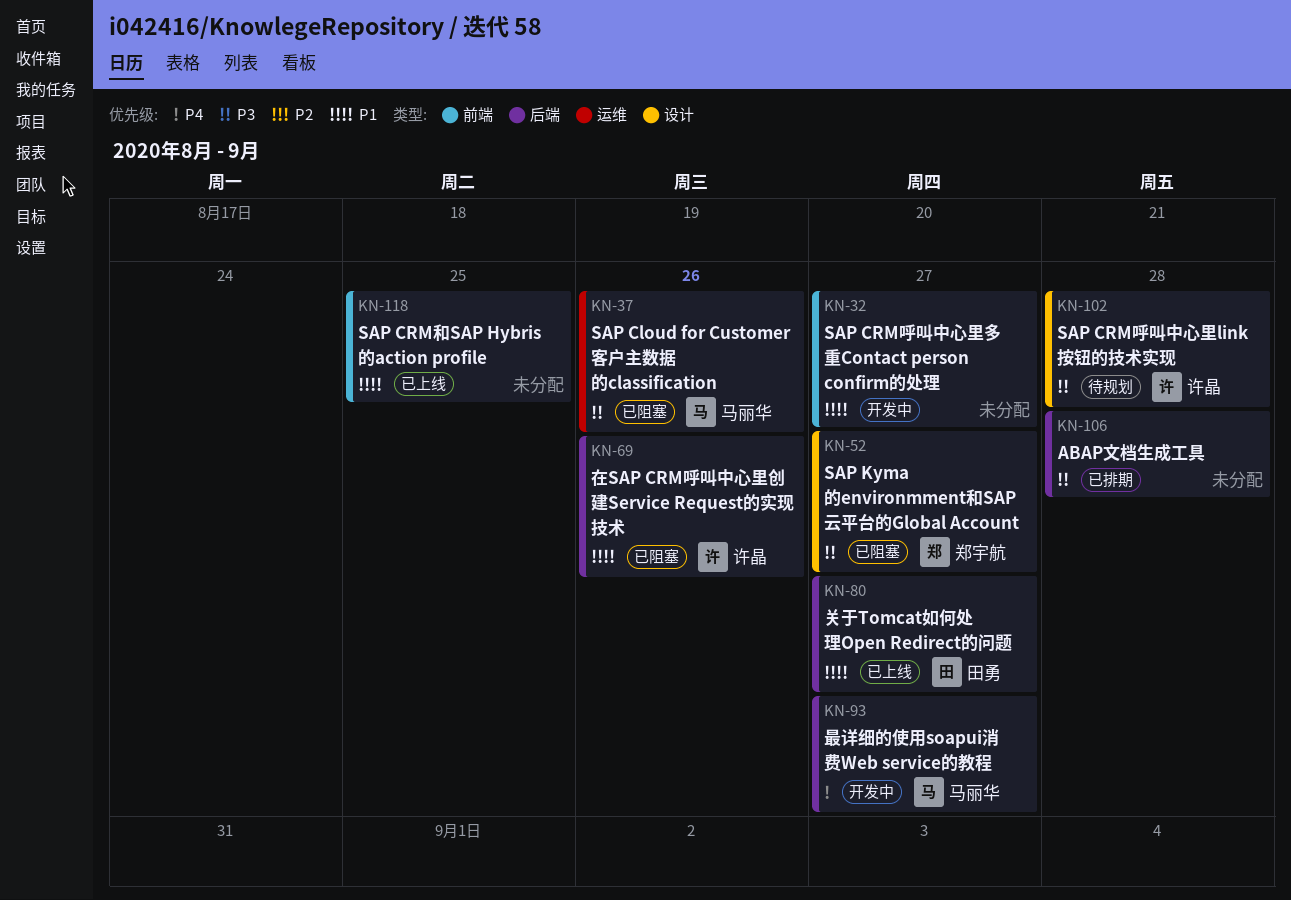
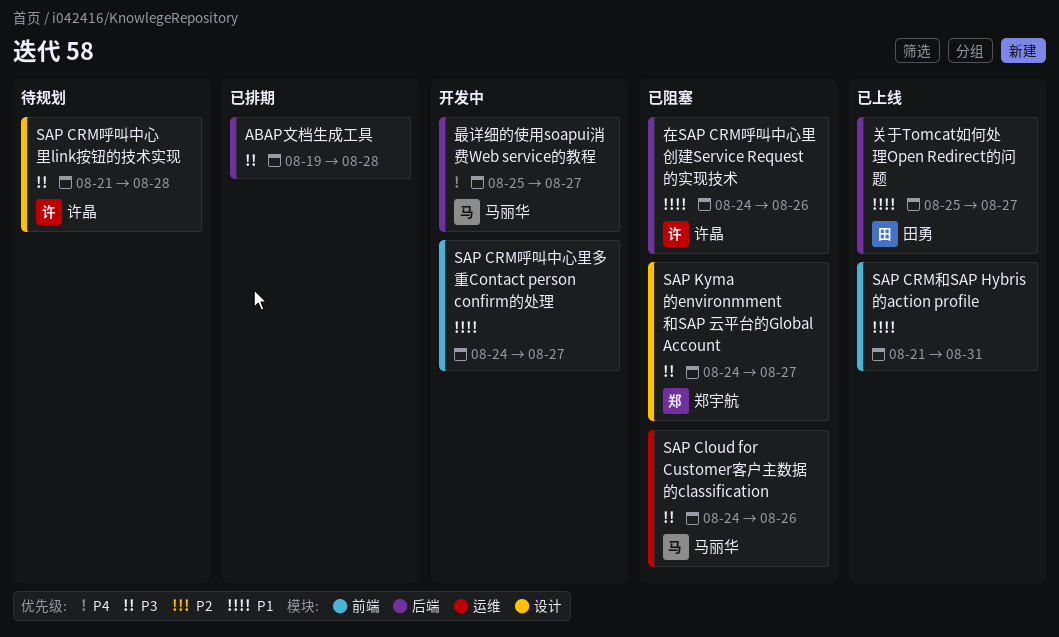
SAP CRM和SAP Hybris的action profile, due: Aug 25 -> Aug 31

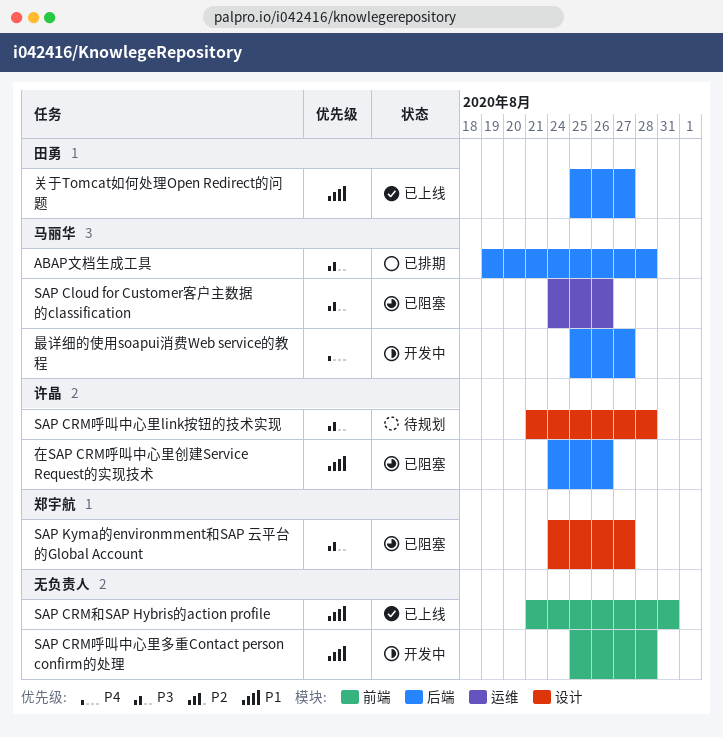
ABAP文档生成工具, owner: none -> 马丽华
SAP CRM呼叫中心里多重Contact person confirm的处理, start: Aug 24 -> Aug 25
SAP CRM呼叫中心里多重Contact person confirm的处理, due: Aug 27 -> Aug 28

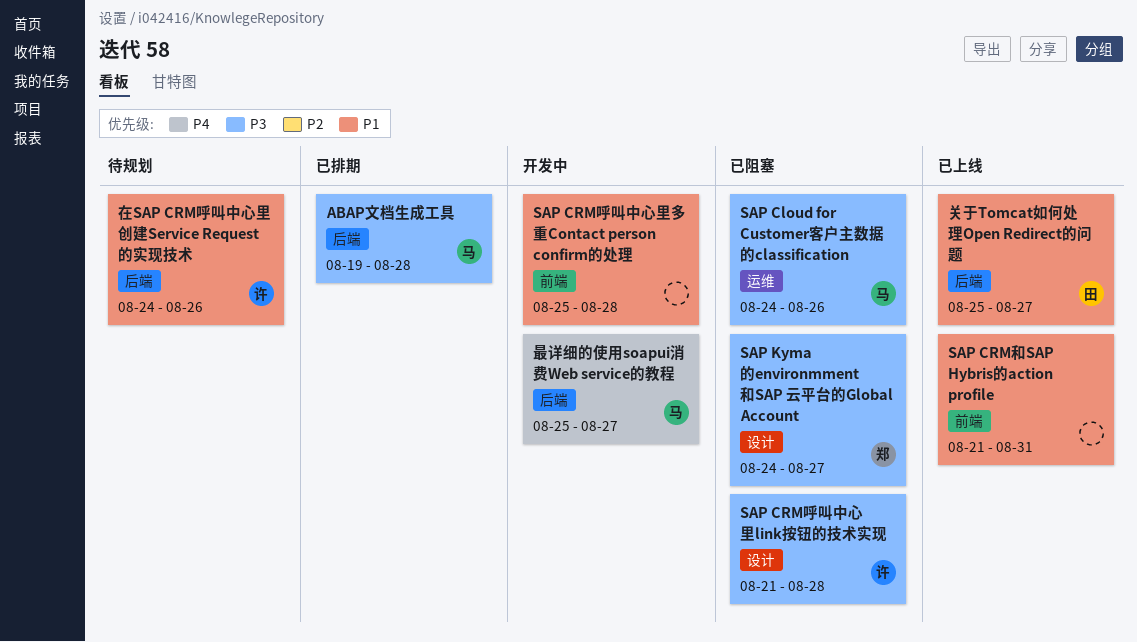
SAP CRM呼叫中心里link按钮的技术实现, status: 待规划 -> 已阻塞
在SAP CRM呼叫中心里创建Service Request的实现技术, status: 已阻塞 -> 待规划

